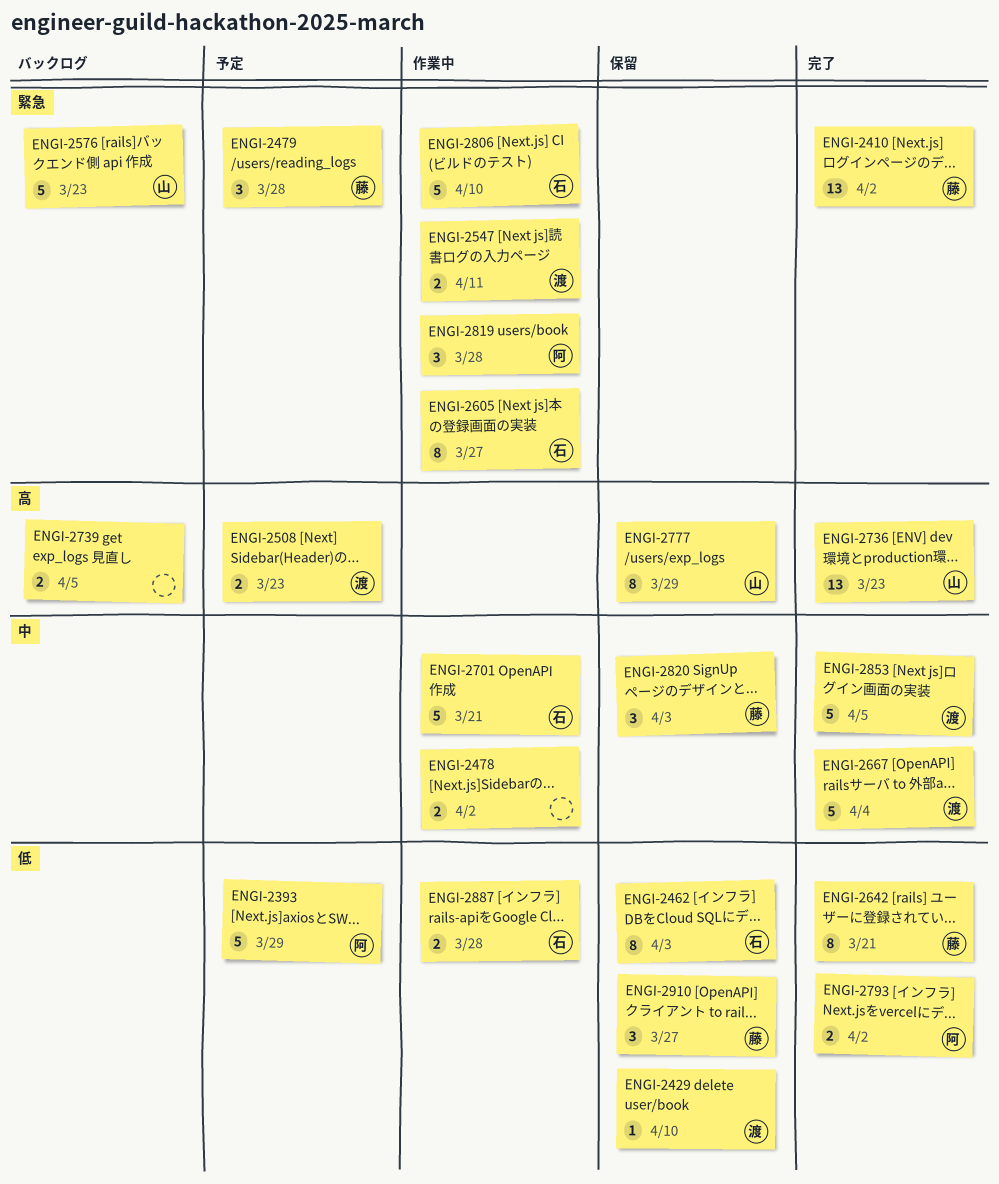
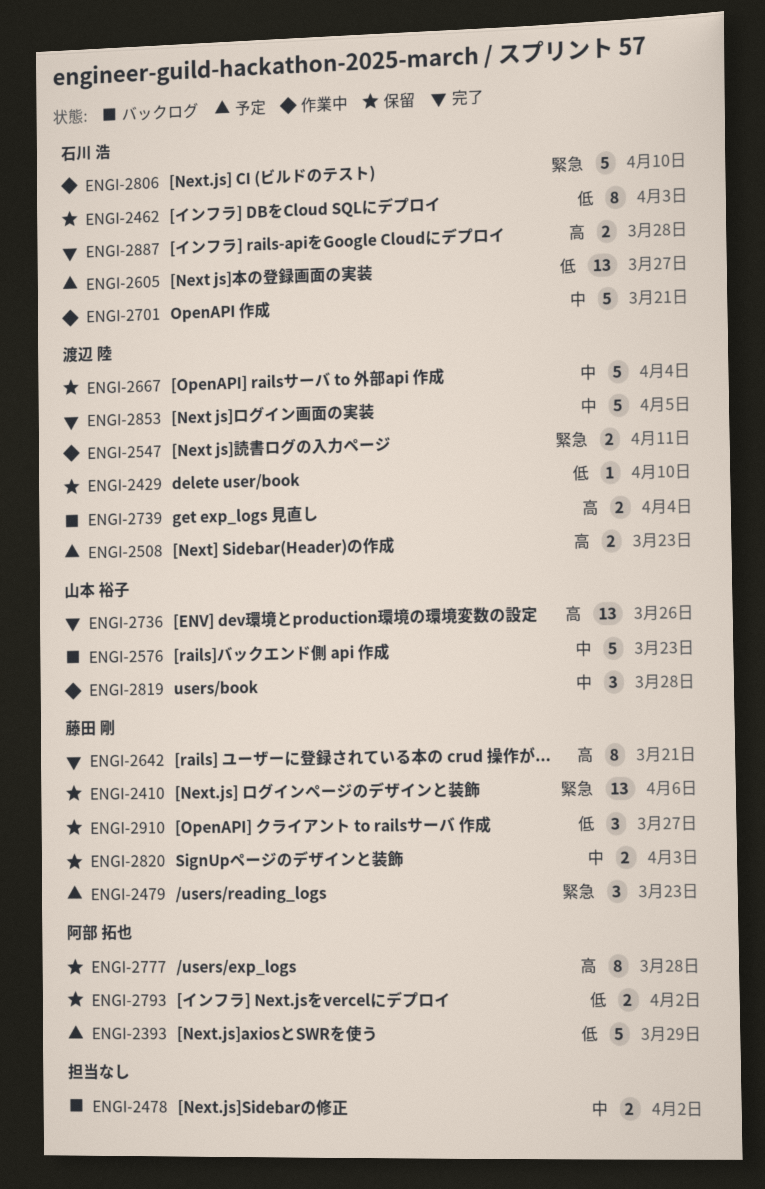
ENGI-2410, status: 完了 -> 保留
ENGI-2410, due: Apr 2 -> Apr 6
ENGI-2478, status: 作業中 -> バックログ
ENGI-2479, due: Mar 28 -> Mar 23
ENGI-2576, priority: 緊急 -> 中
ENGI-2605, status: 作業中 -> 予定
ENGI-2605, priority: 緊急 -> 低
ENGI-2605, estimate: 8 -> 13
ENGI-2642, priority: 低 -> 高
ENGI-2667, status: 完了 -> 保留
ENGI-2736, due: Mar 23 -> Mar 26
ENGI-2739, owner: none -> 渡辺 陸
ENGI-2739, due: Apr 5 -> Apr 4
ENGI-2777, owner: 山本 裕子 -> 阿部 拓也
ENGI-2777, due: Mar 29 -> Mar 28
ENGI-2793, status: 完了 -> 保留
ENGI-2819, owner: 阿部 拓也 -> 山本 裕子
ENGI-2819, priority: 緊急 -> 中
ENGI-2820, estimate: 3 -> 2
ENGI-2887, status: 作業中 -> 完了
ENGI-2887, priority: 低 -> 高

